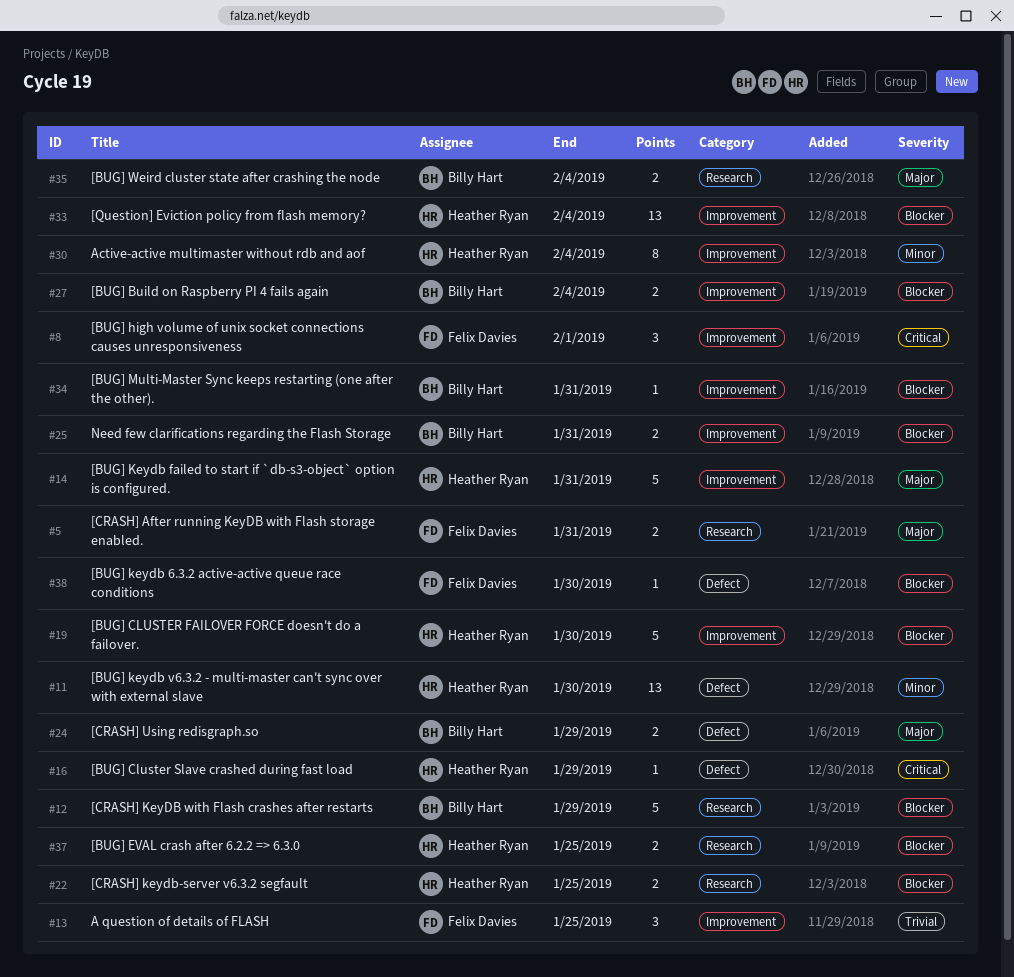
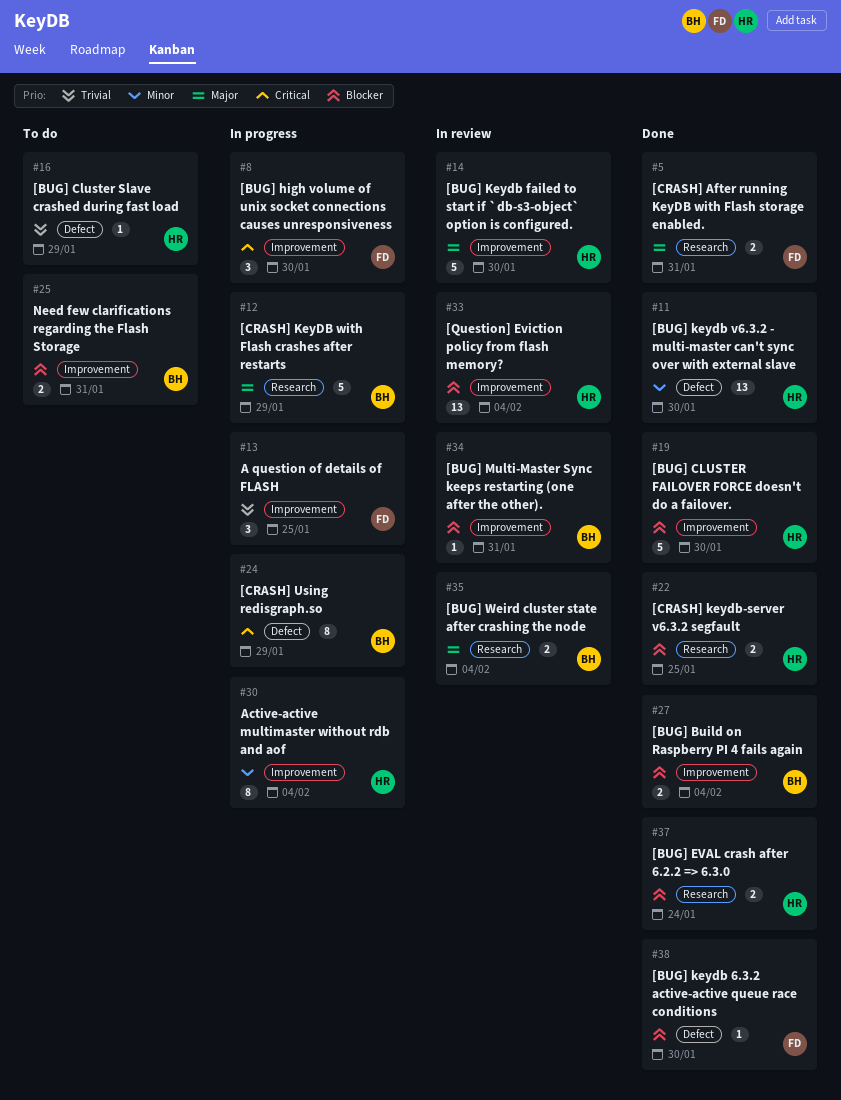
#8, due: Feb 1 -> Jan 30
#12, priority: Blocker -> Major
#14, due: Jan 31 -> Jan 30
#16, priority: Critical -> Trivial
#24, priority: Major -> Critical
#24, estimate: 2 -> 8
#37, due: Jan 25 -> Jan 24

